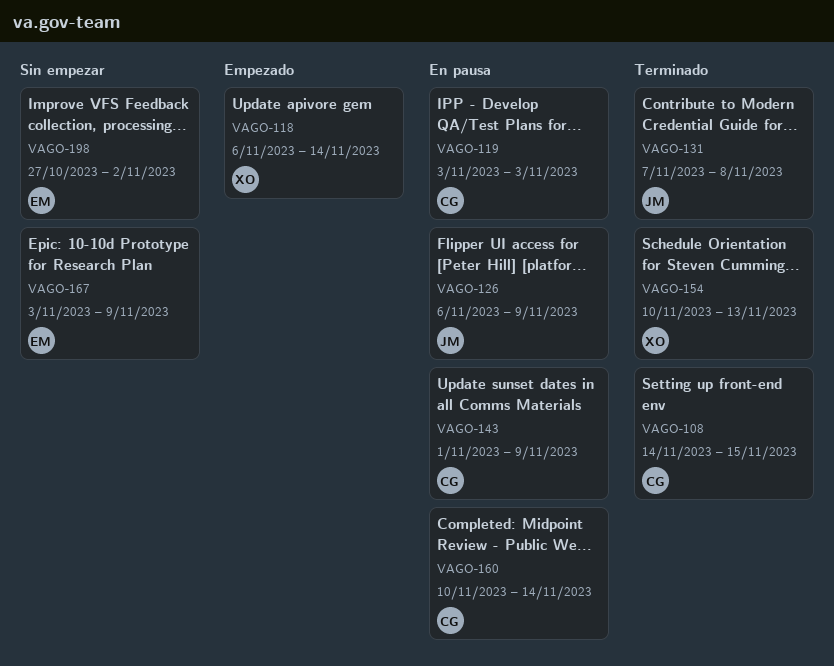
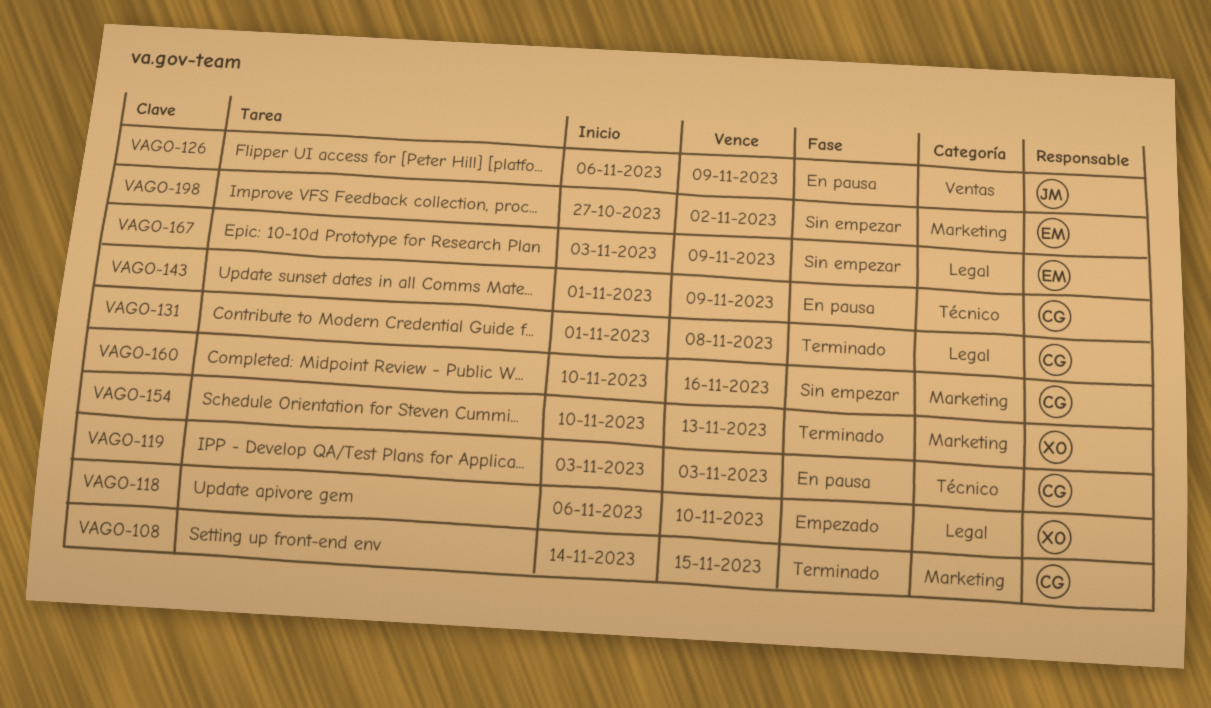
VAGO-118, due: Nov 14 -> Nov 10
VAGO-131, owner: JM -> CG
VAGO-131, start: Nov 7 -> Nov 1
VAGO-160, status: En pausa -> Sin empezar
VAGO-160, due: Nov 14 -> Nov 16

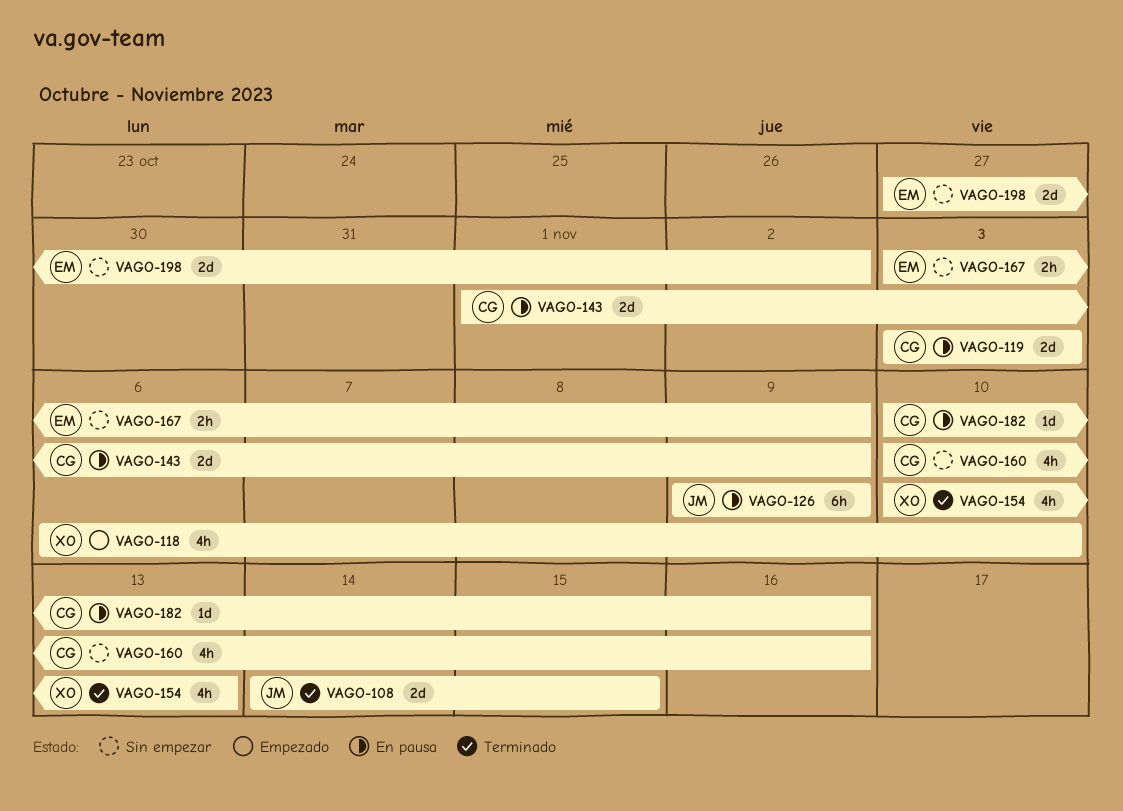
VAGO-108, owner: CG -> JM
VAGO-126, start: Nov 6 -> Nov 9
VAGO-131: present -> none
VAGO-182: none -> present

